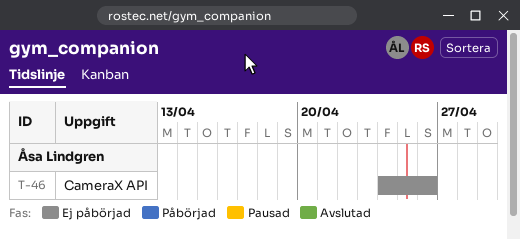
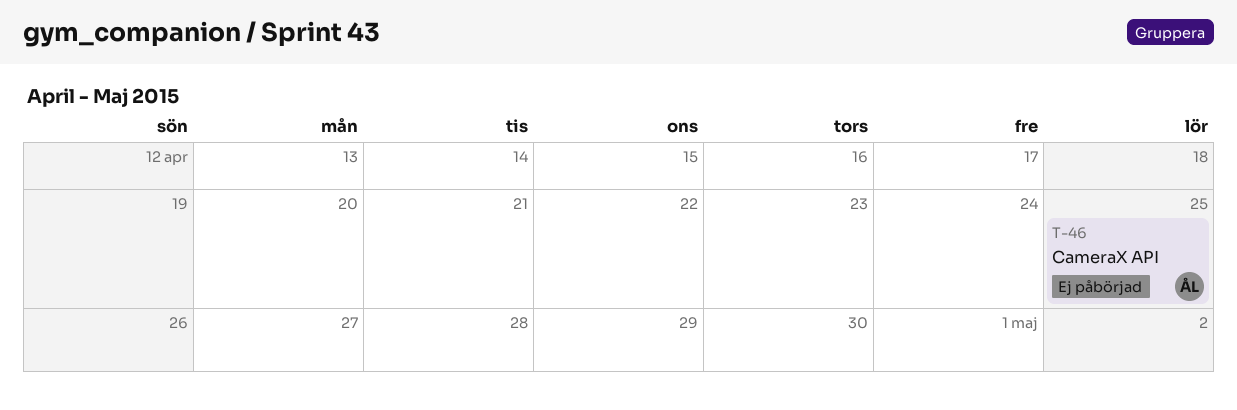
T-46, due: Apr 26 -> Apr 25

